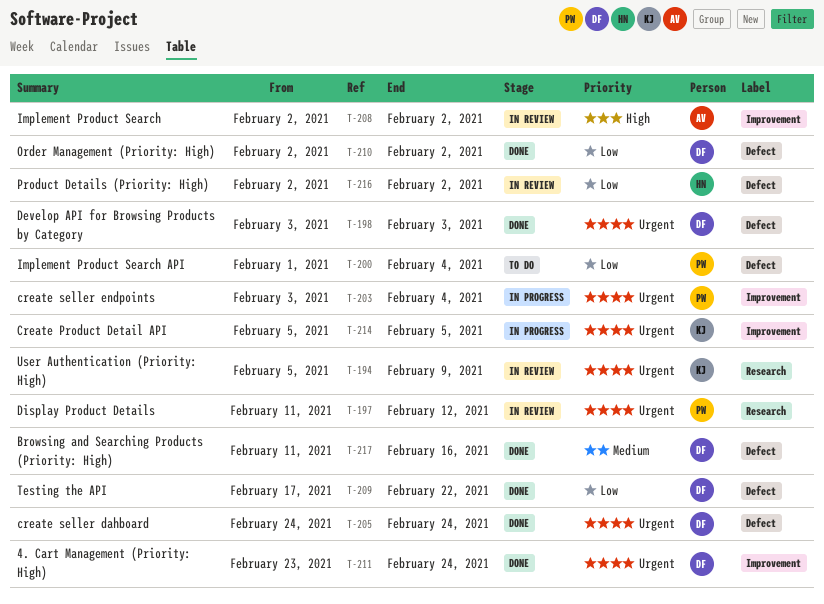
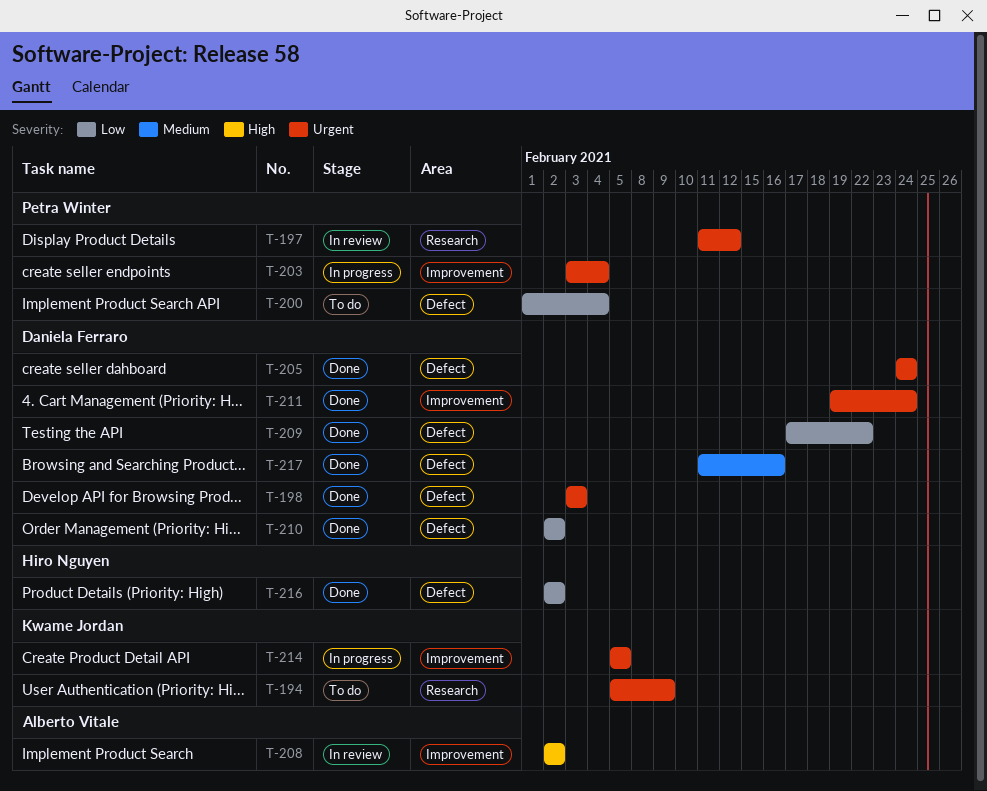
T-194, status: In review -> To do
T-211, start: Feb 23 -> Feb 19
T-216, status: In review -> Done

